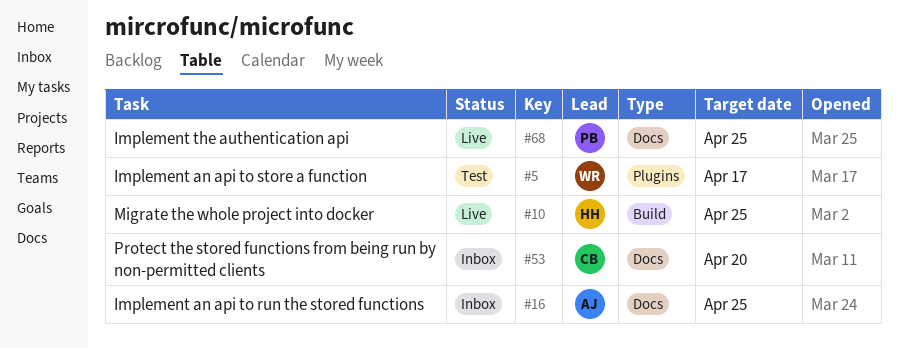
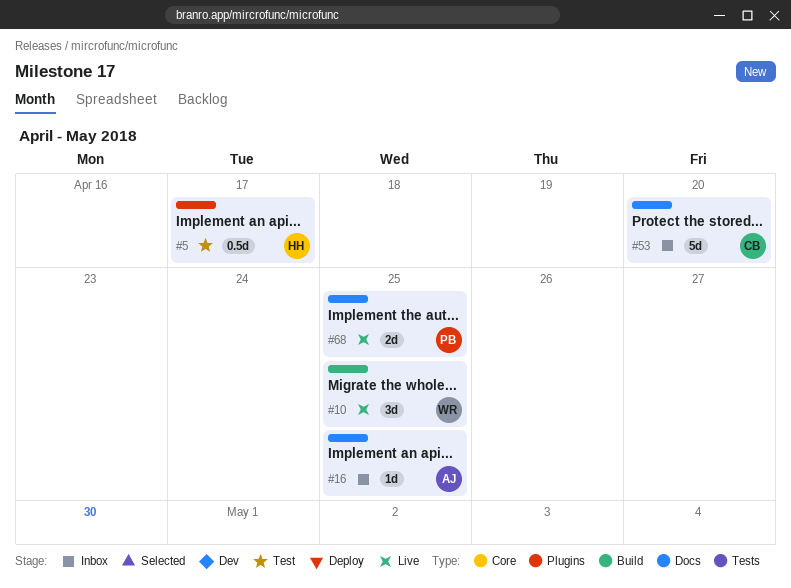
#5, owner: WR -> HH
#10, owner: HH -> WR

